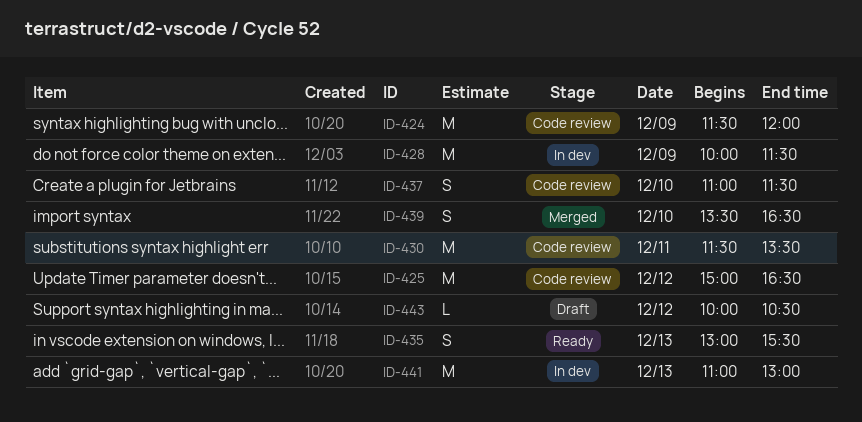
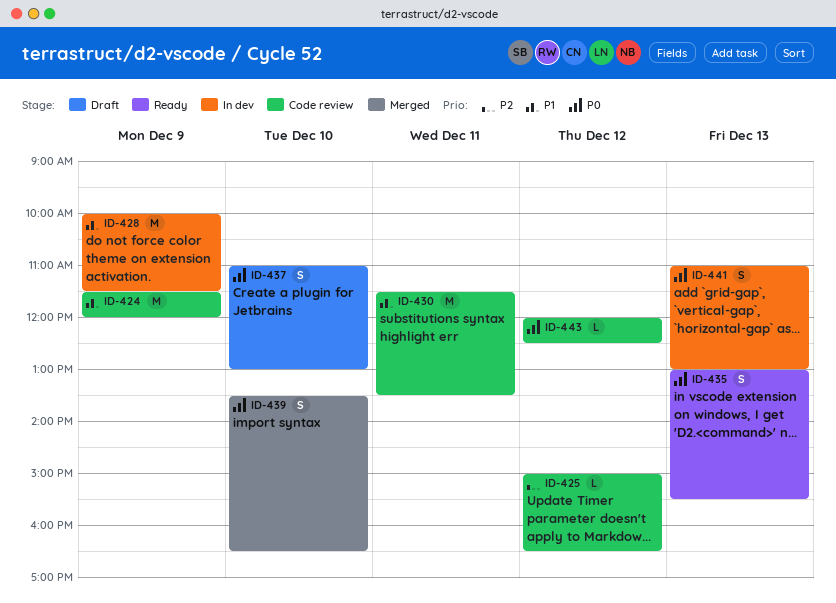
ID-425, estimate: M -> L
ID-437, status: Code review -> Draft
ID-437, ends: 11:30 -> 13:00
ID-441, estimate: M -> S
ID-443, status: Draft -> Code review
ID-443, begins: 10:00 -> 12:00
ID-443, ends: 10:30 -> 12:30

